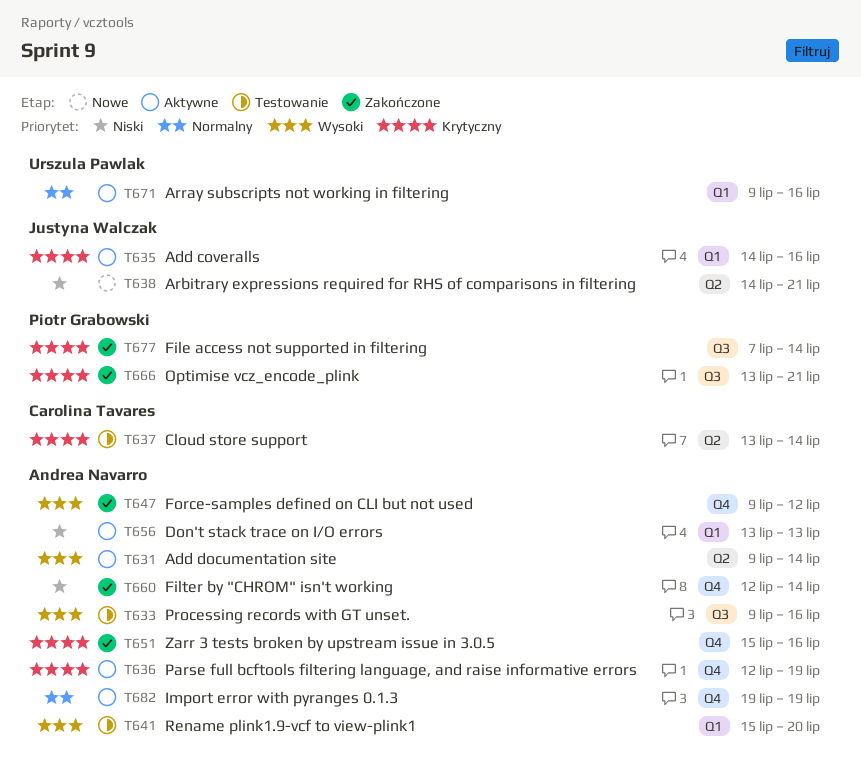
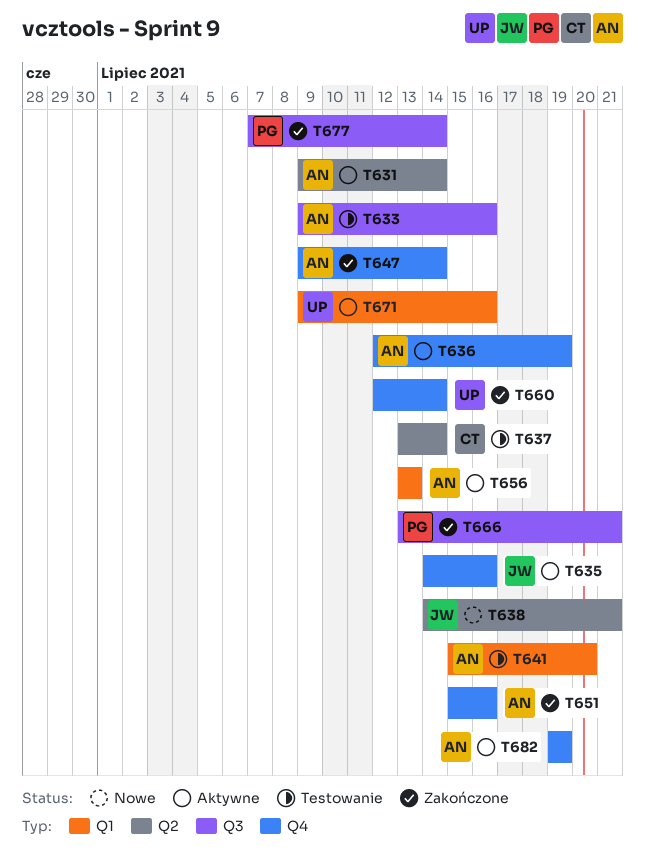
T635, label: Q1 -> Q4
T647, due: Jul 12 -> Jul 14
T660, owner: Andrea Navarro -> Urszula Pawlak

